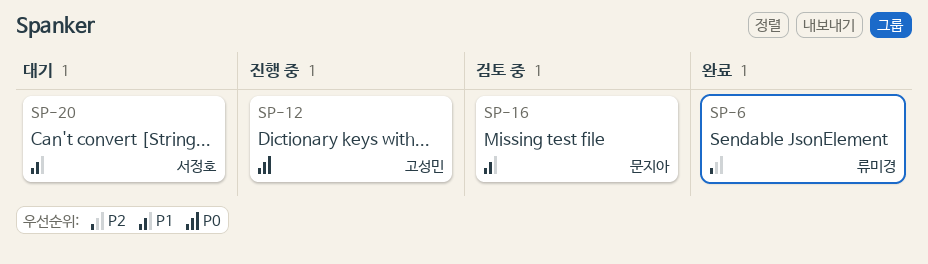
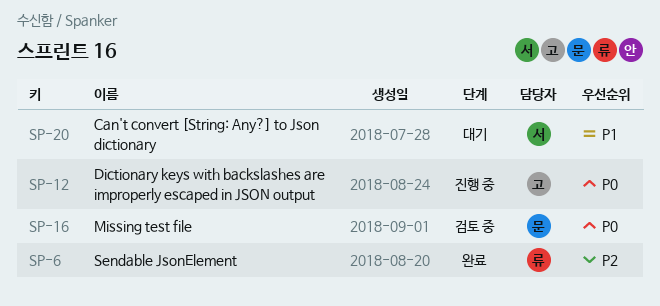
SP-16, priority: P1 -> P0

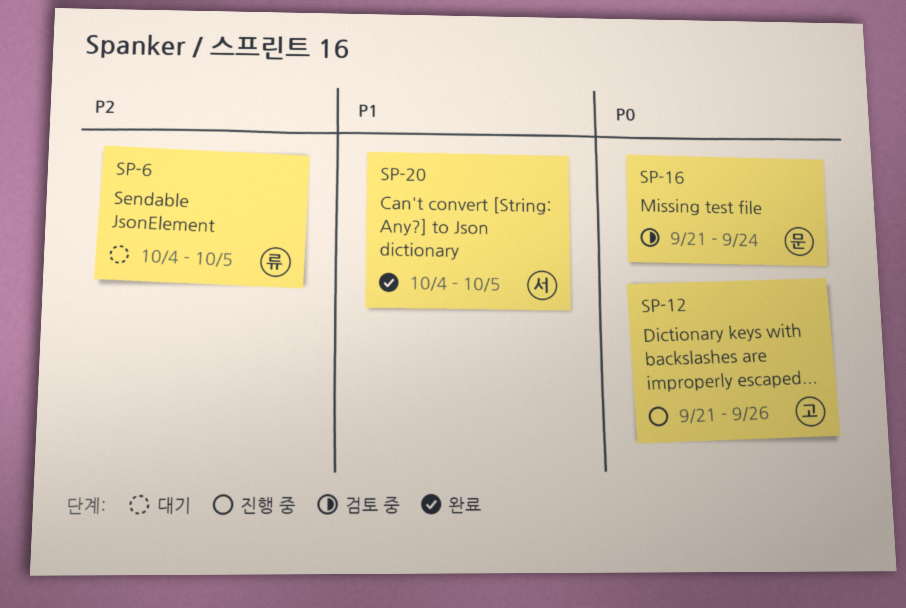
SP-6, status: 완료 -> 대기
SP-20, status: 대기 -> 완료

